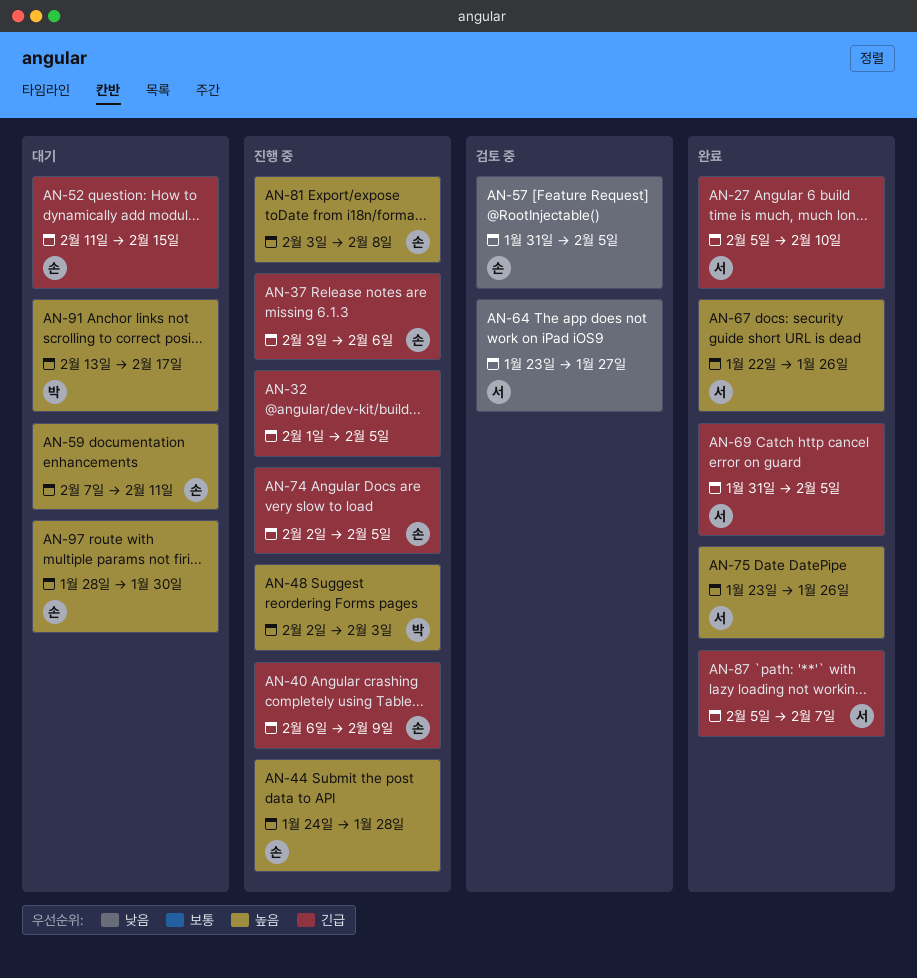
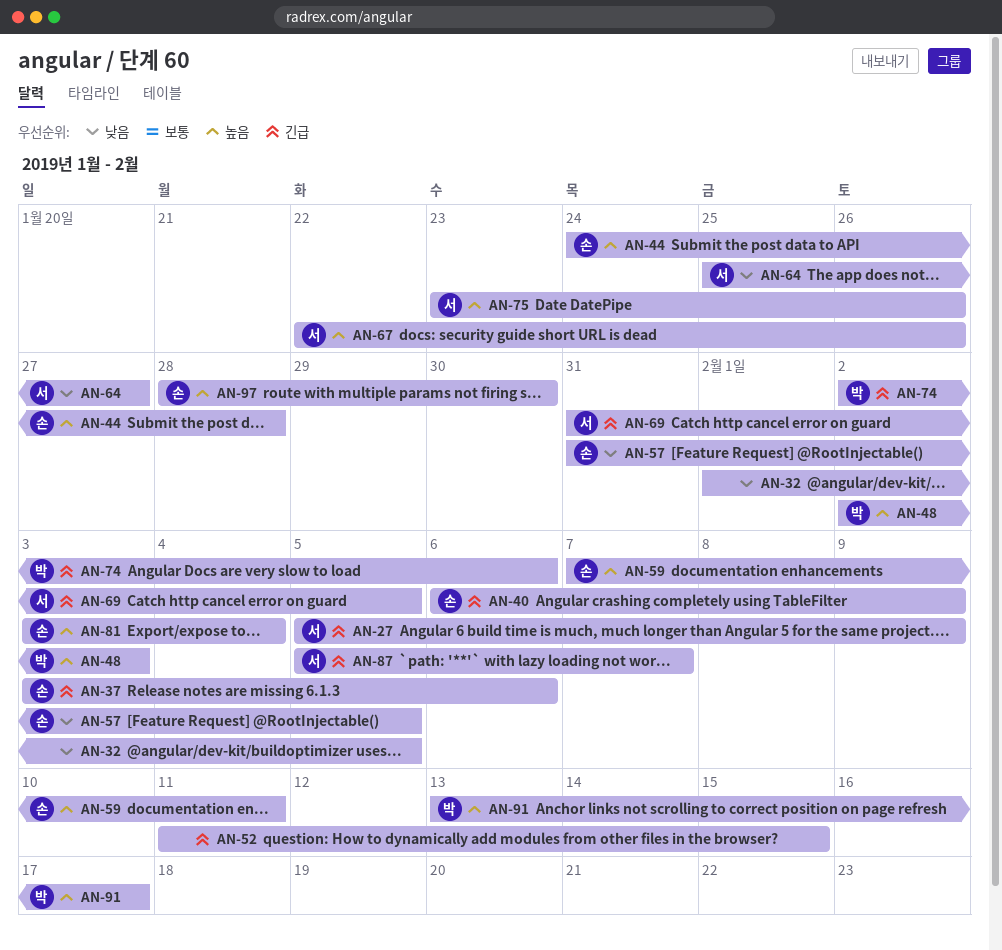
AN-27, due: Feb 10 -> Feb 9
AN-32, priority: 긴급 -> 낮음
AN-52, owner: 손 -> none
AN-64, start: Jan 23 -> Jan 25
AN-74, owner: 손 -> 박
AN-74, due: Feb 5 -> Feb 6
AN-81, due: Feb 8 -> Feb 4

